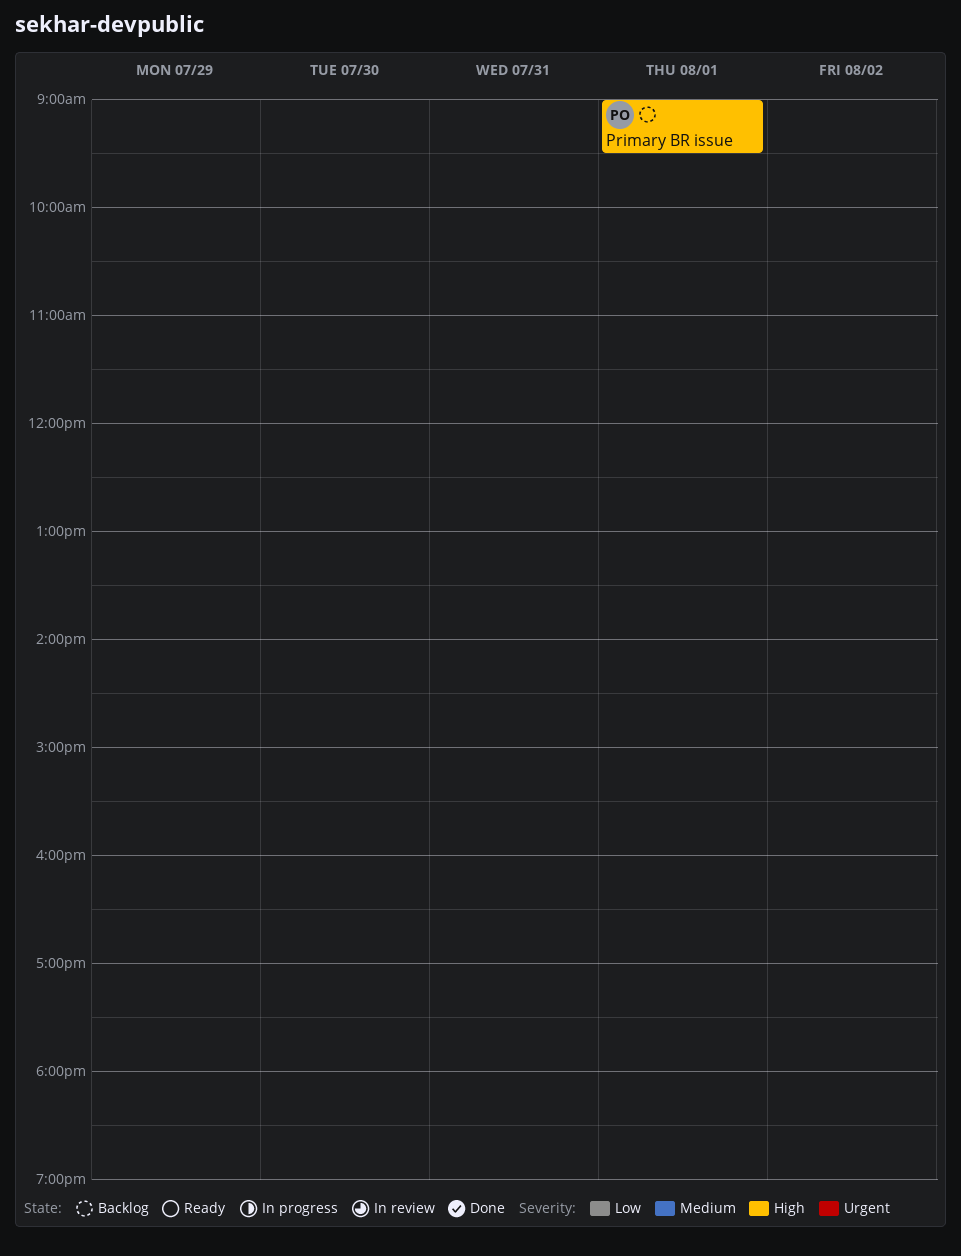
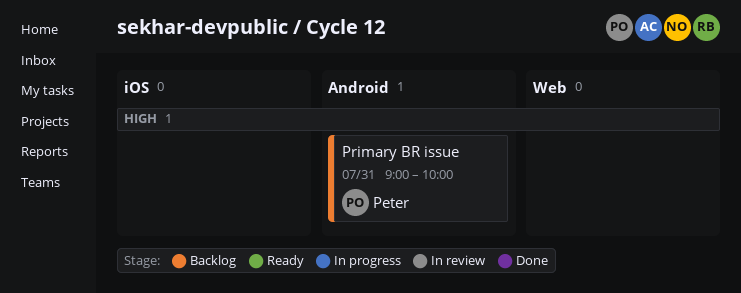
Primary BR issue, day: Aug 1 -> Jul 31
Primary BR issue, ends: 09:30 -> 10:00

